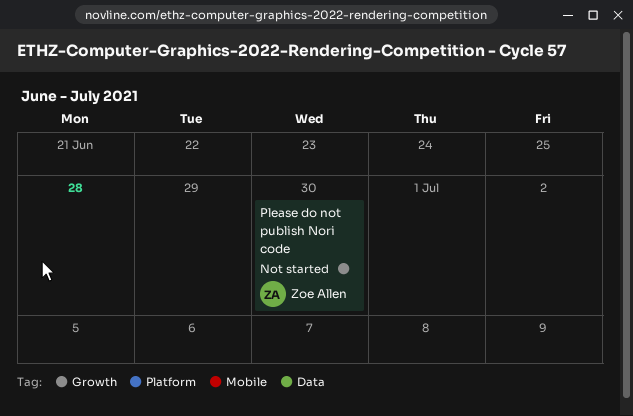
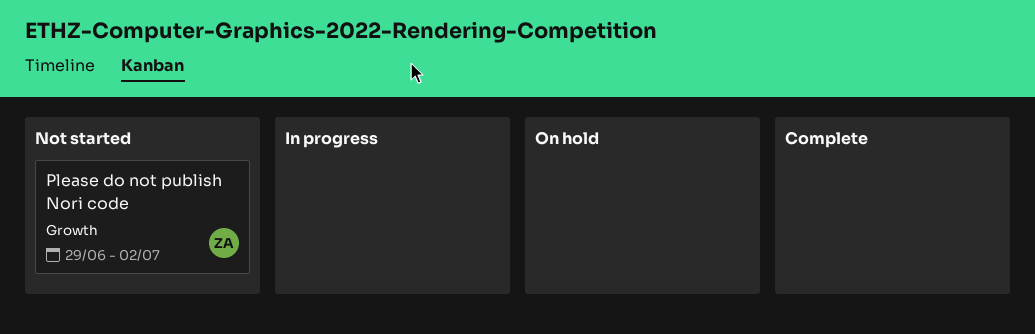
Please do not publish Nori code, due: Jun 30 -> Jul 2

